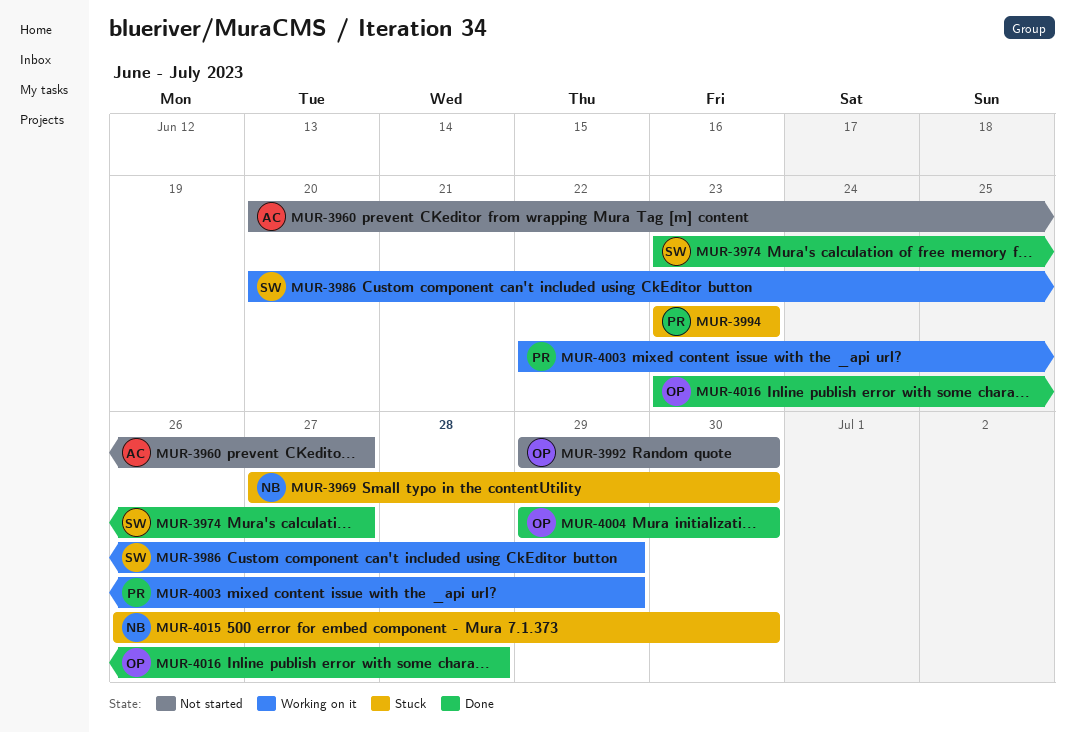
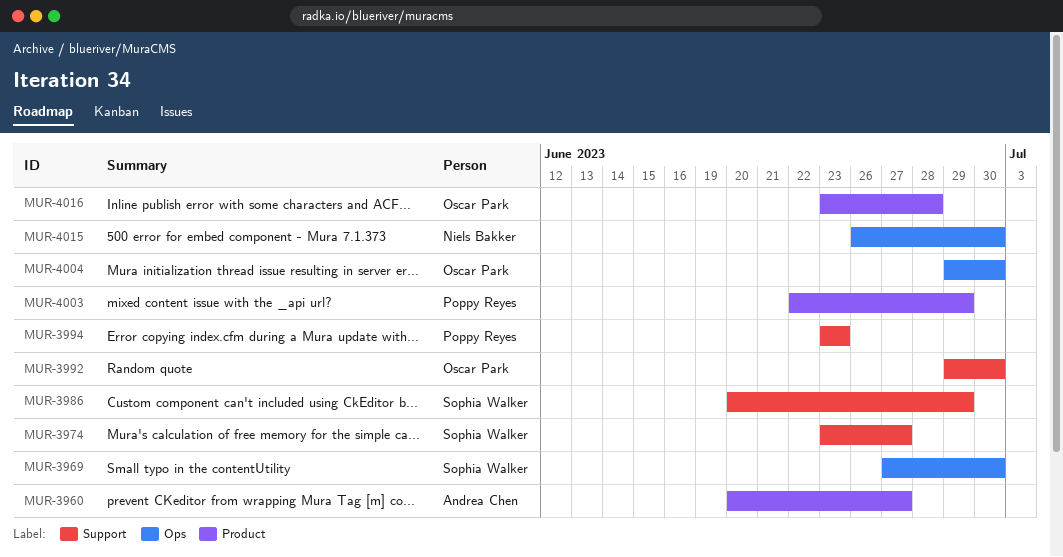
MUR-3969, owner: Niels Bakker -> Sophia Walker

